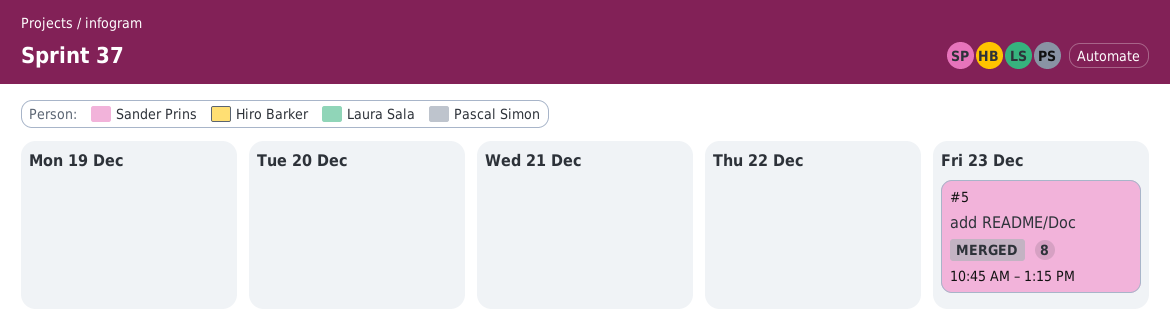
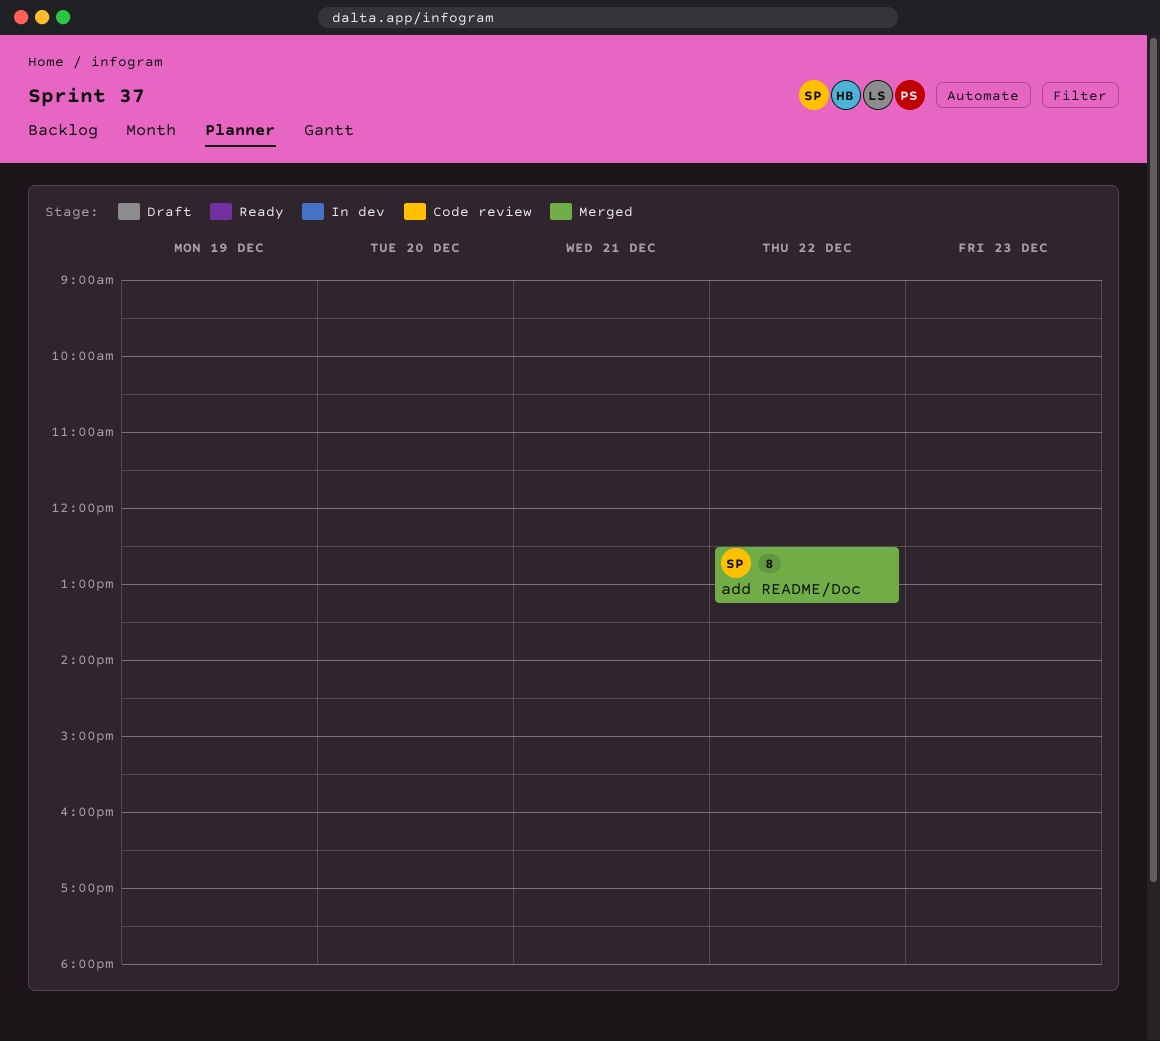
add README/Doc, day: Dec 23 -> Dec 22
add README/Doc, begins: 10:45 -> 12:30

